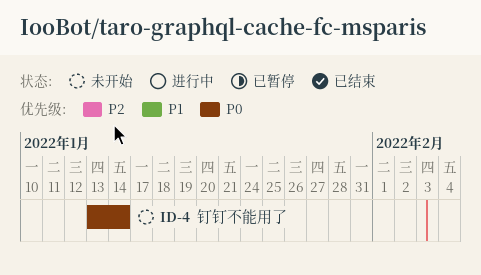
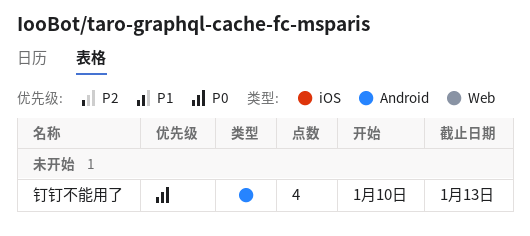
钉钉不能用了, start: Jan 13 -> Jan 10
钉钉不能用了, due: Jan 14 -> Jan 13

